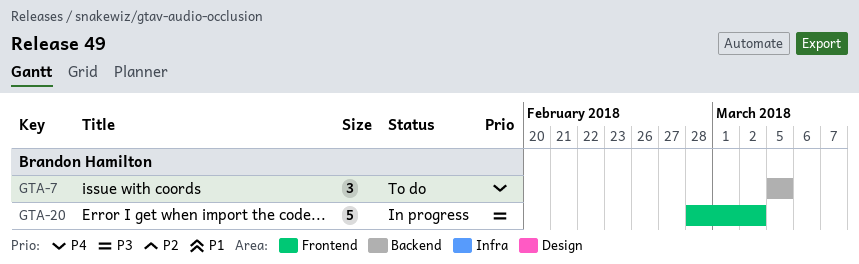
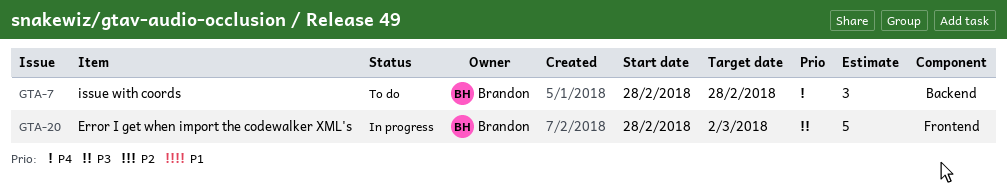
GTA-7, start: Mar 5 -> Feb 28
GTA-7, due: Mar 5 -> Feb 28

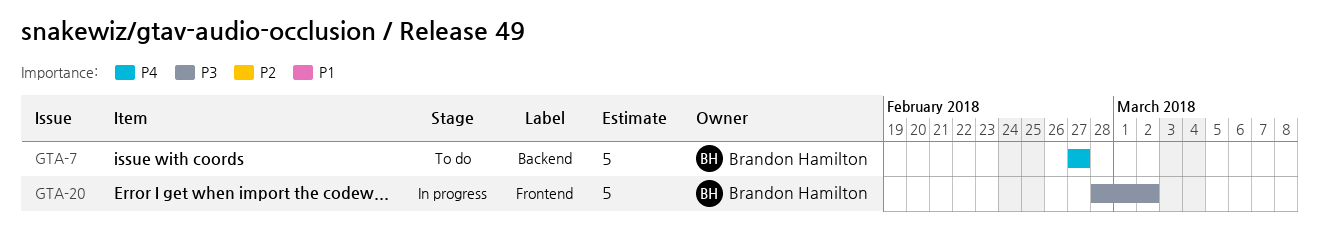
GTA-7, estimate: 3 -> 5
GTA-7, start: Feb 28 -> Feb 27
GTA-7, due: Feb 28 -> Feb 27

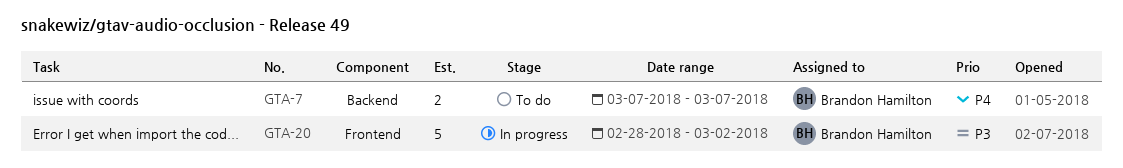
GTA-7, estimate: 5 -> 2
GTA-7, start: Feb 27 -> Mar 7
GTA-7, due: Feb 27 -> Mar 7

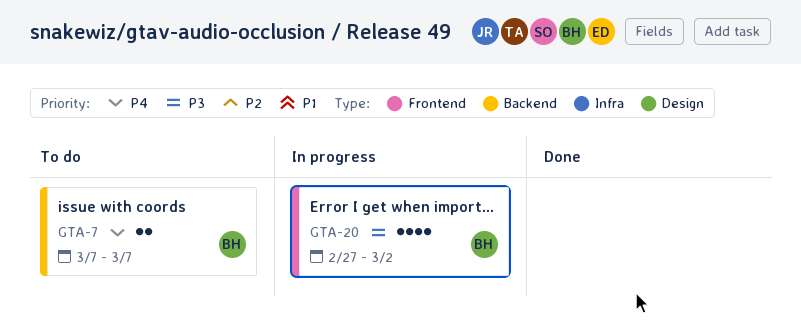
GTA-20, estimate: 5 -> 4
GTA-20, start: Feb 28 -> Feb 27

